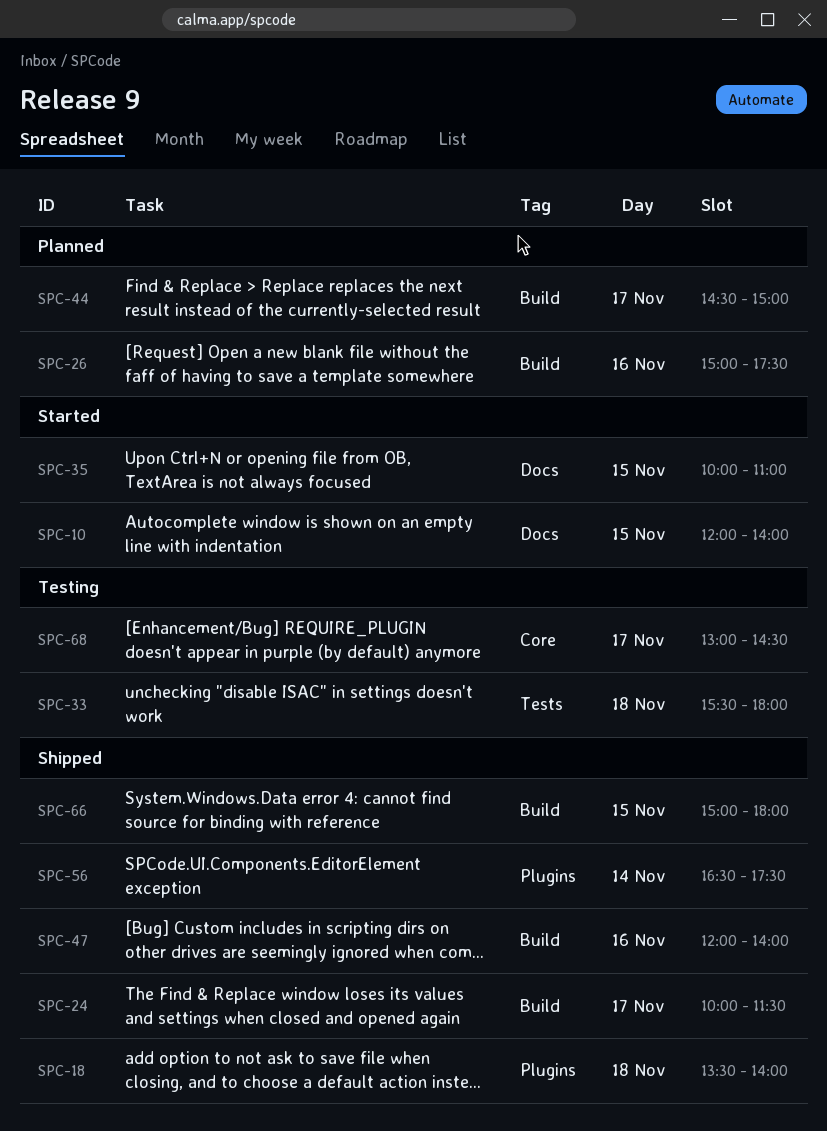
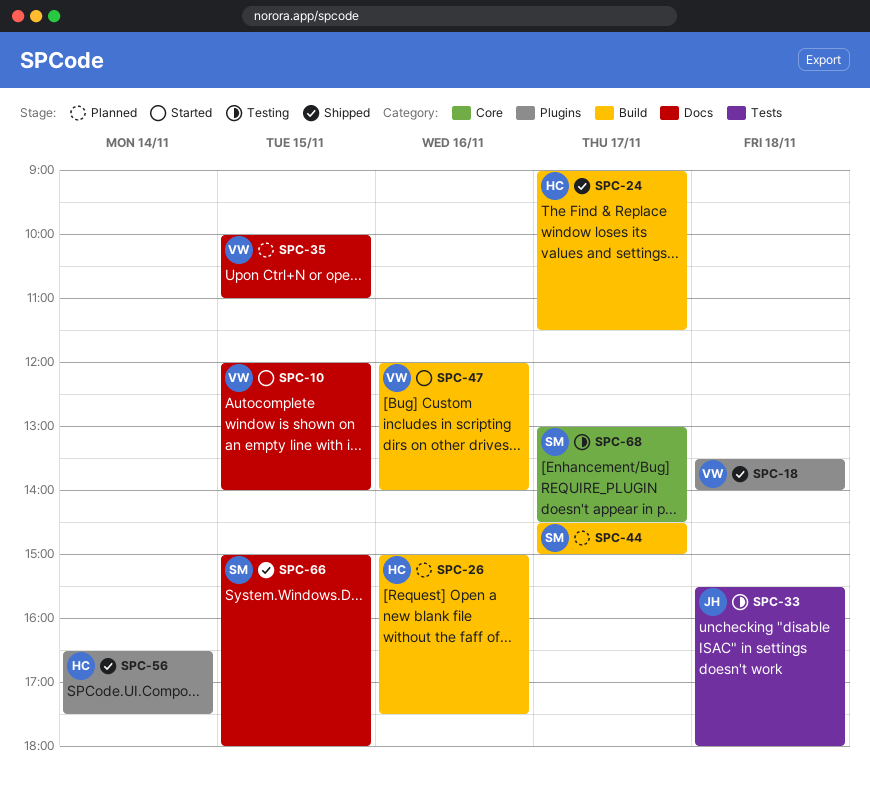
SPC-24, begins: 10:00 -> 09:00
SPC-35, status: Started -> Planned
SPC-47, status: Shipped -> Started
SPC-66, label: Build -> Docs

